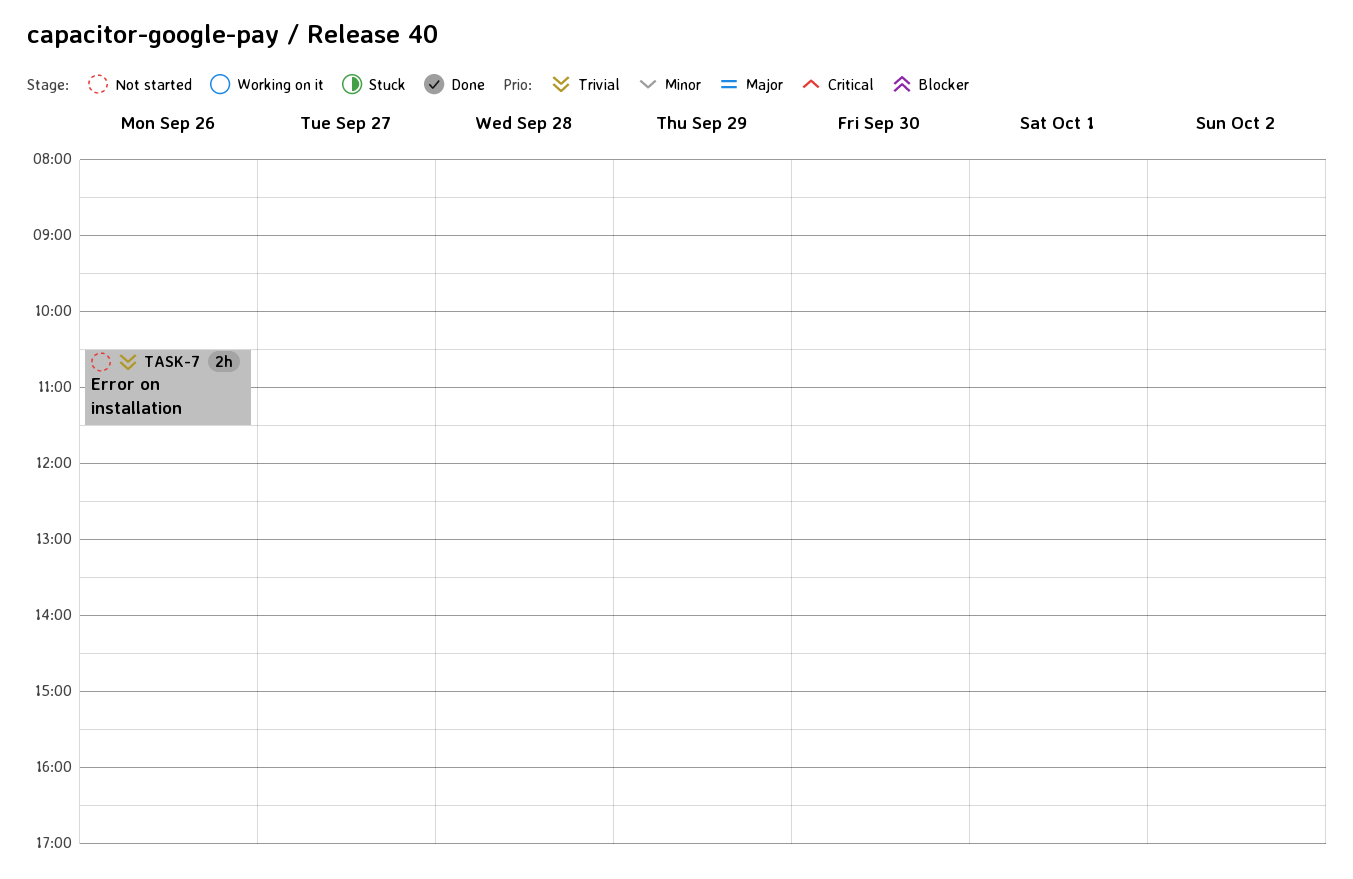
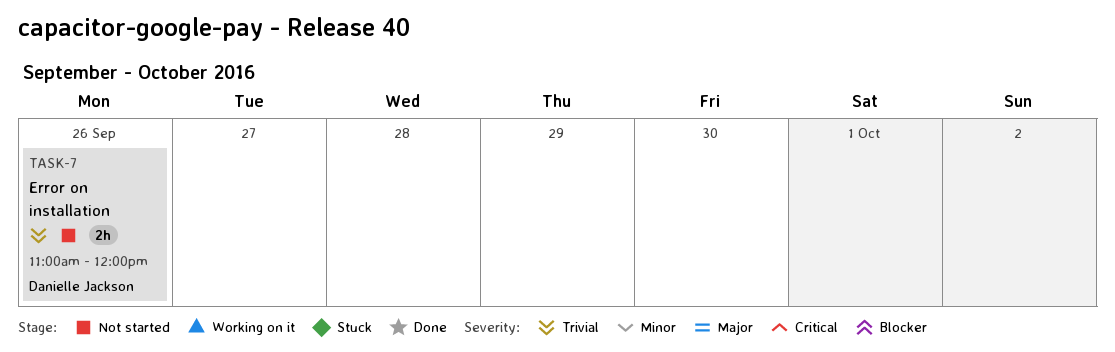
TASK-7, begins: 10:30 -> 11:00
TASK-7, ends: 11:30 -> 12:00

